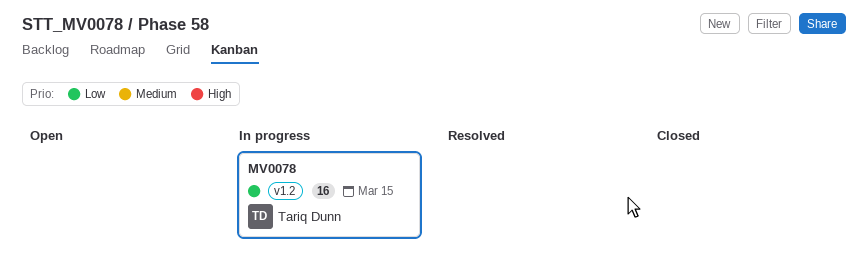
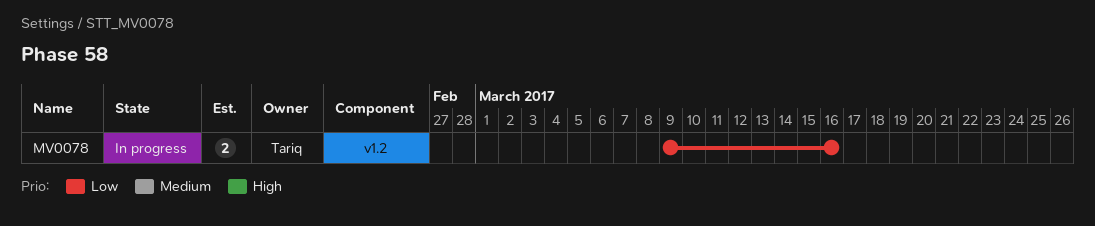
MV0078, estimate: 16 -> 2
MV0078, due: Mar 15 -> Mar 16

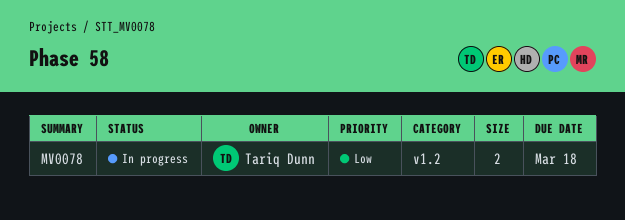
MV0078, due: Mar 16 -> Mar 18

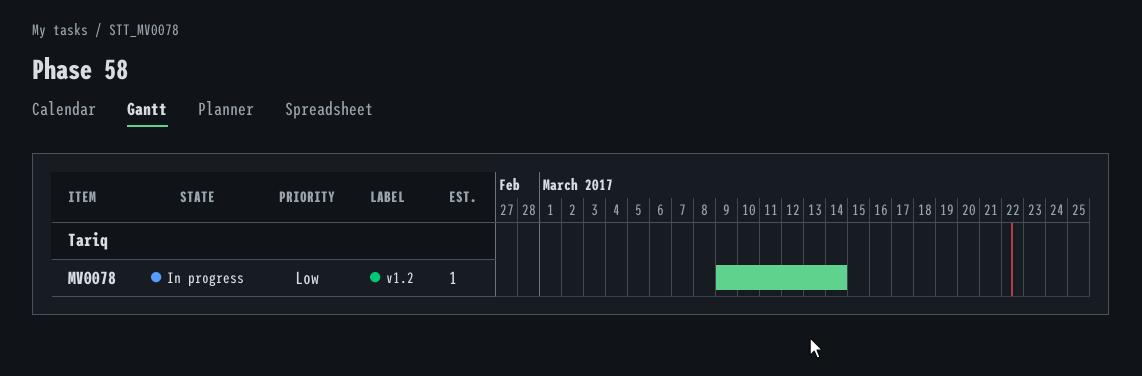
MV0078, estimate: 2 -> 1
MV0078, due: Mar 18 -> Mar 14

